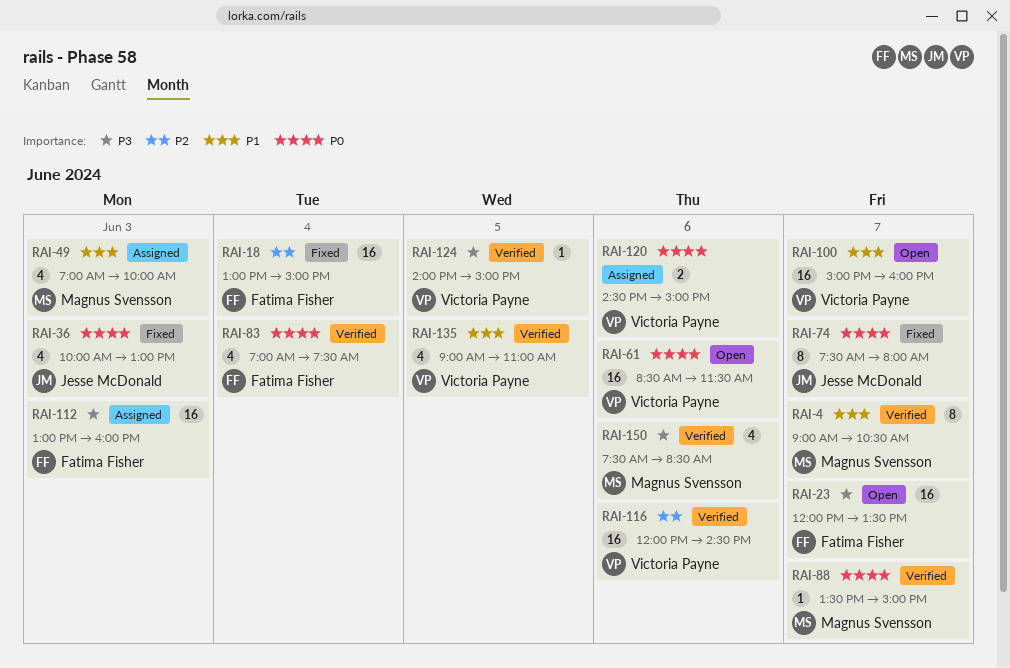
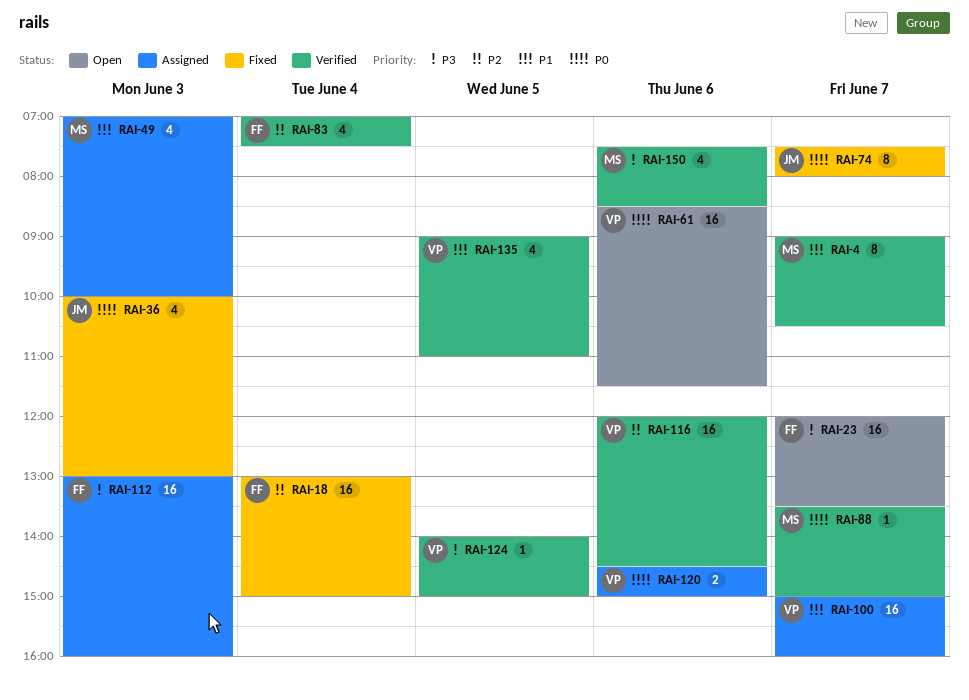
RAI-83, priority: P0 -> P2
RAI-100, status: Open -> Assigned

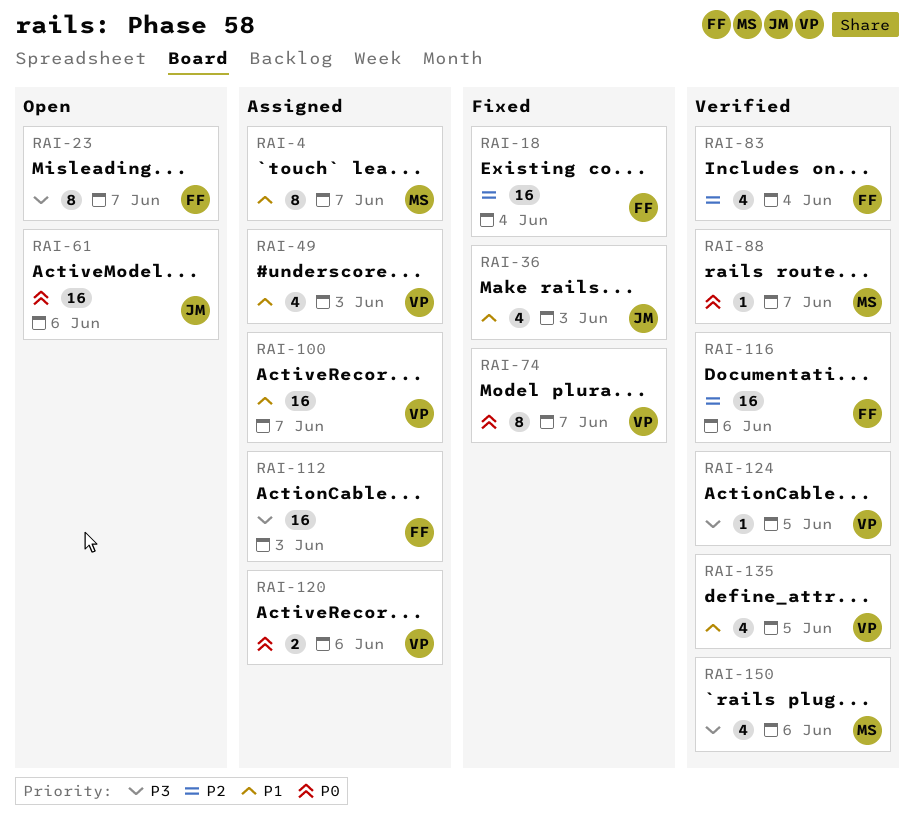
RAI-4, status: Verified -> Assigned
RAI-23, estimate: 16 -> 8
RAI-36, priority: P0 -> P1
RAI-49, owner: MS -> VP
RAI-61, owner: VP -> JM
RAI-74, owner: JM -> VP
RAI-116, owner: VP -> FF

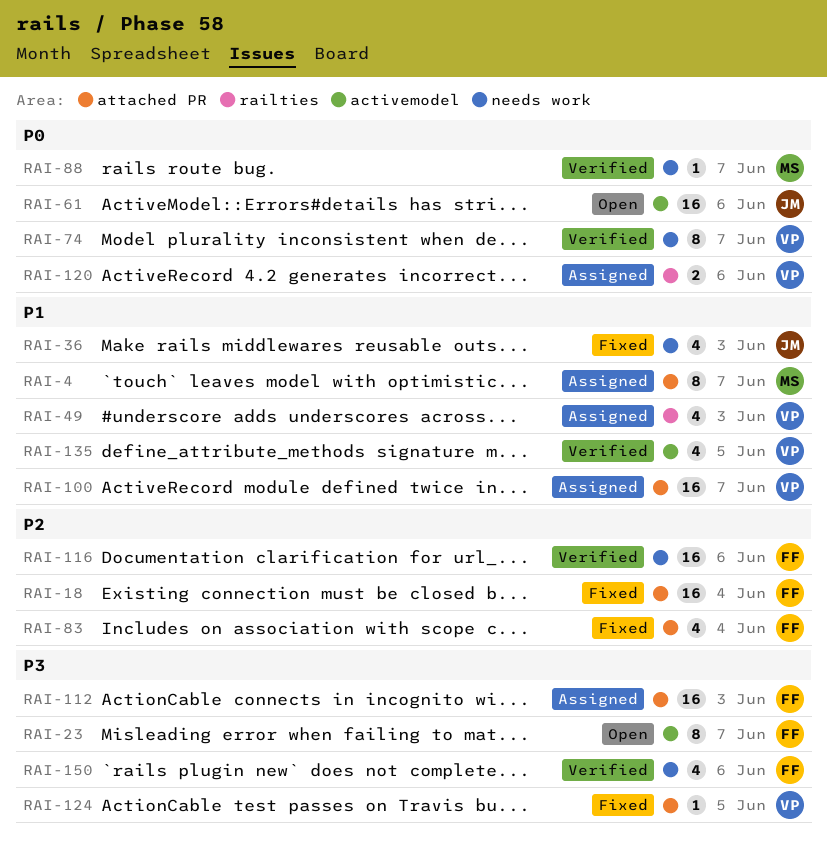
RAI-74, status: Fixed -> Verified
RAI-83, status: Verified -> Fixed
RAI-124, status: Verified -> Fixed
RAI-150, owner: MS -> FF

